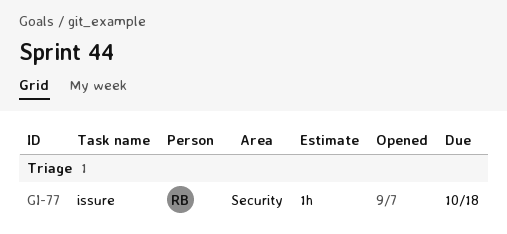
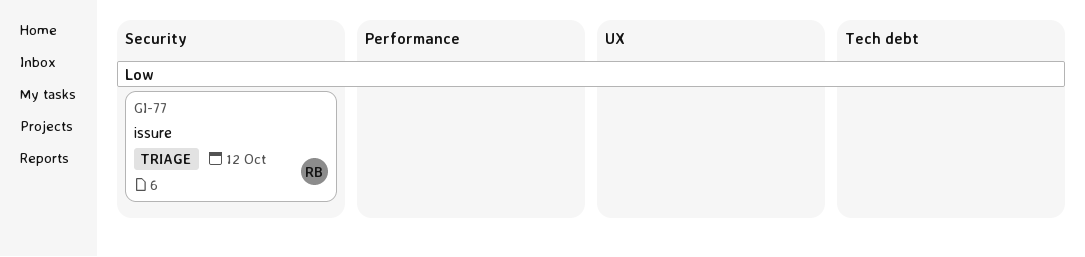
GI-77, due: Oct 18 -> Oct 12

